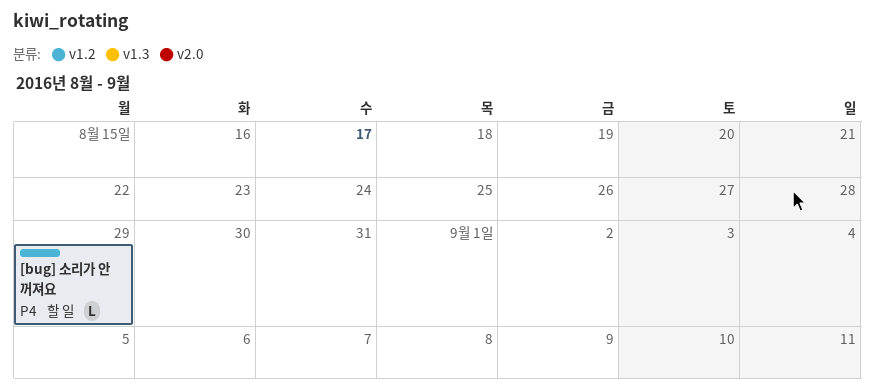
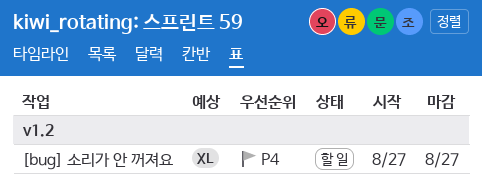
[bug] 소리가 안 꺼져요, estimate: L -> XL
[bug] 소리가 안 꺼져요, due: Aug 29 -> Aug 27

